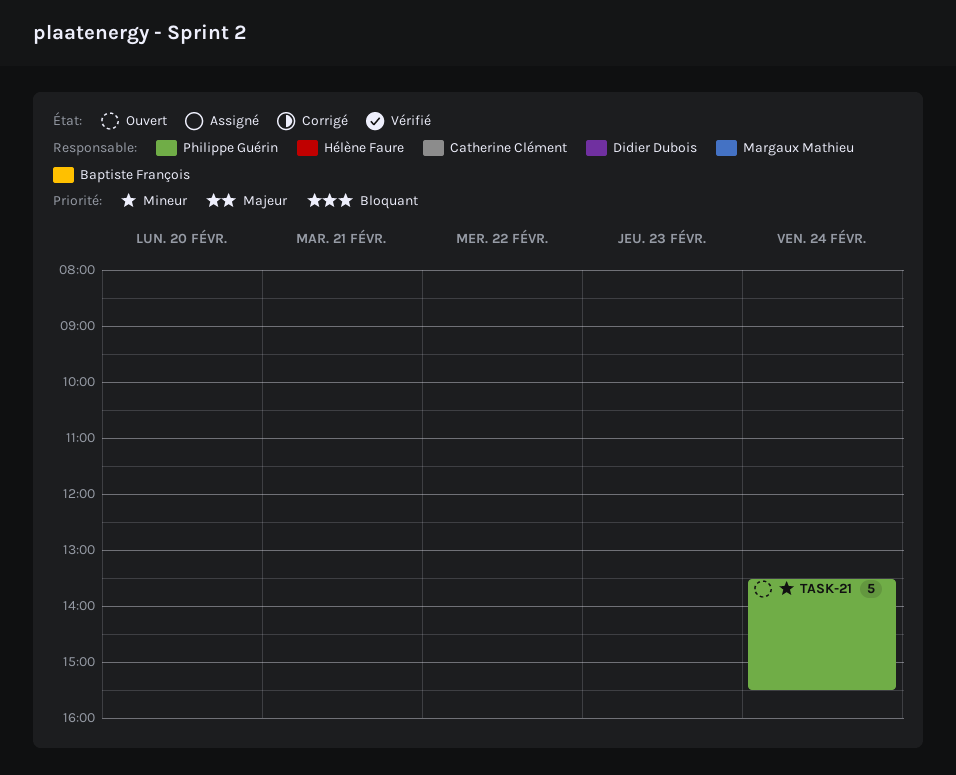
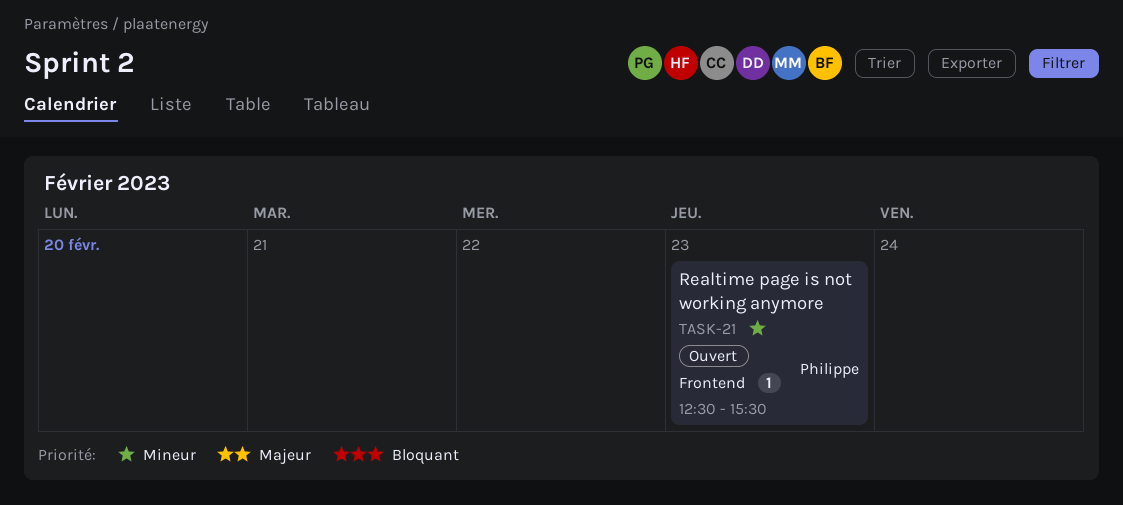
TASK-21, estimate: 5 -> 1
TASK-21, day: Feb 24 -> Feb 23
TASK-21, begins: 13:30 -> 12:30

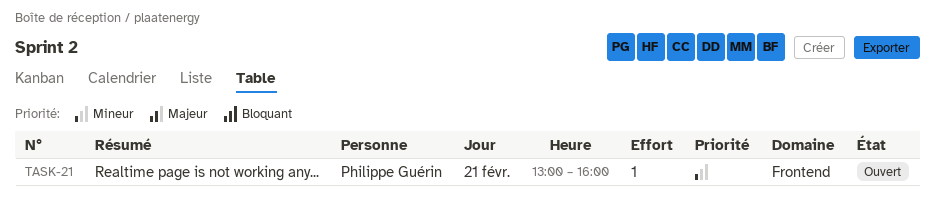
TASK-21, day: Feb 23 -> Feb 21
TASK-21, begins: 12:30 -> 13:00
TASK-21, ends: 15:30 -> 16:00

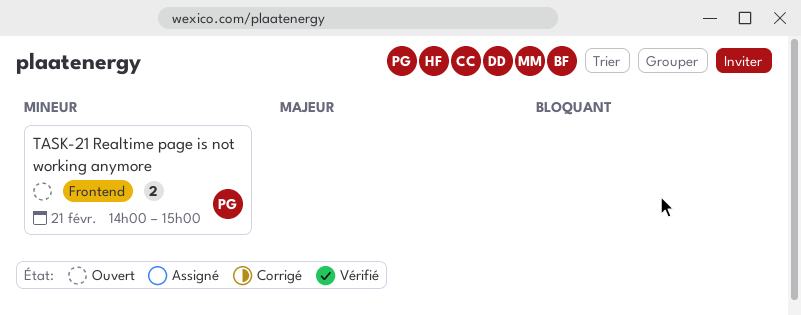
TASK-21, estimate: 1 -> 2
TASK-21, begins: 13:00 -> 14:00
TASK-21, ends: 16:00 -> 15:00

